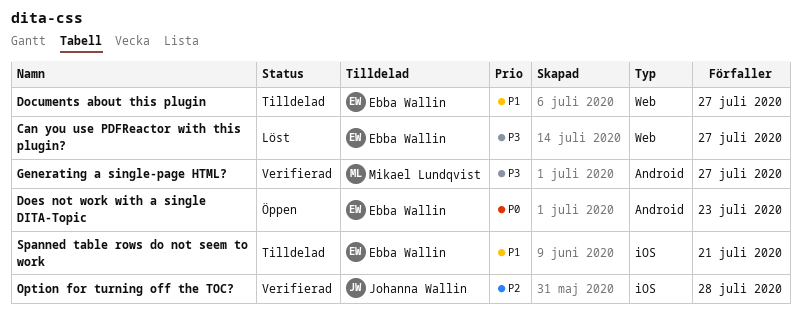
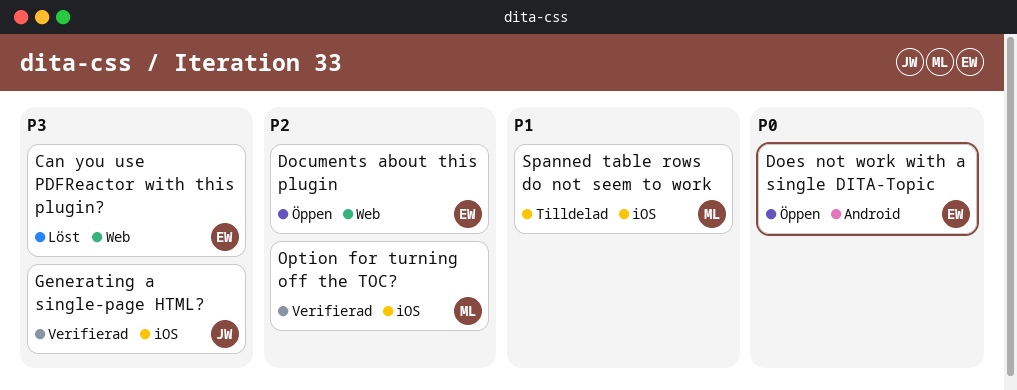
Documents about this plugin, status: Tilldelad -> Öppen
Documents about this plugin, priority: P1 -> P2
Generating a single-page HTML?, owner: Mikael Lundqvist -> Johanna Wallin
Generating a single-page HTML?, label: Android -> iOS
Option for turning off the TOC?, owner: Johanna Wallin -> Mikael Lundqvist
Spanned table rows do not seem to work, owner: Ebba Wallin -> Mikael Lundqvist

